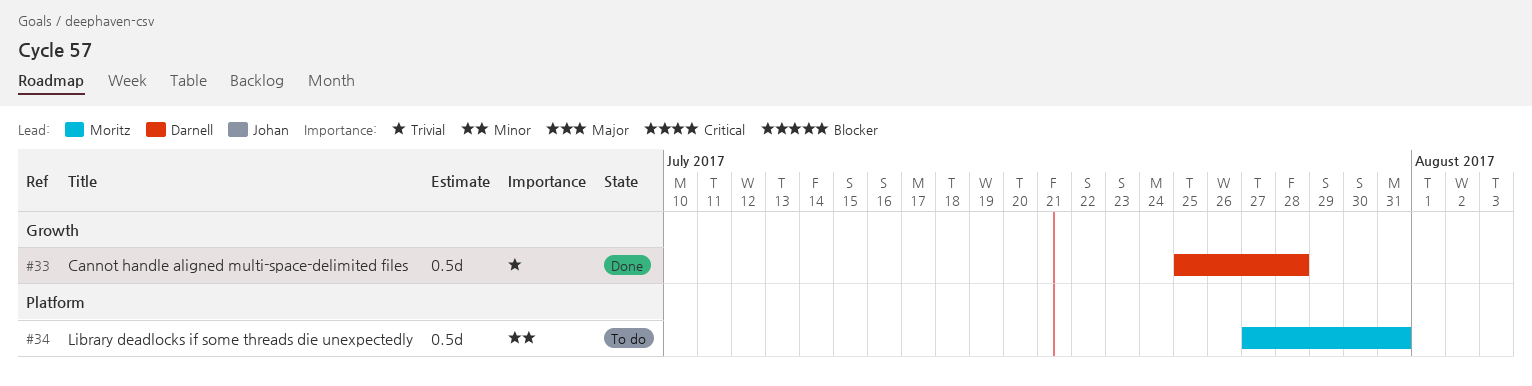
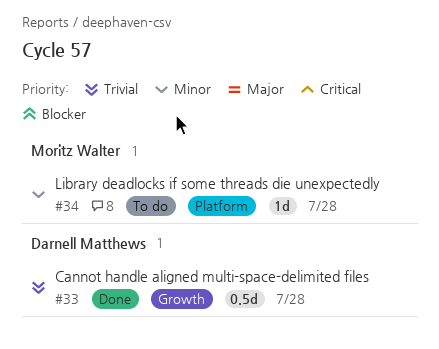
#34, estimate: 0.5d -> 1d
#34, due: Jul 31 -> Jul 28

